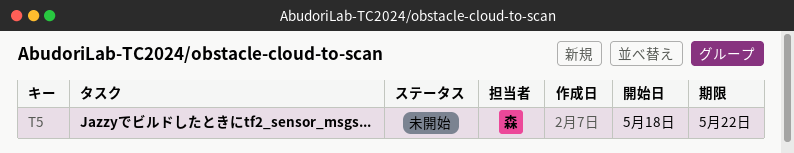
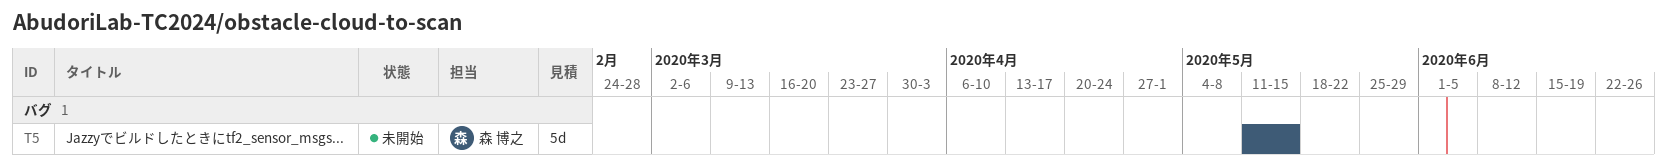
T5, start: May 18 -> May 11
T5, due: May 22 -> May 15

